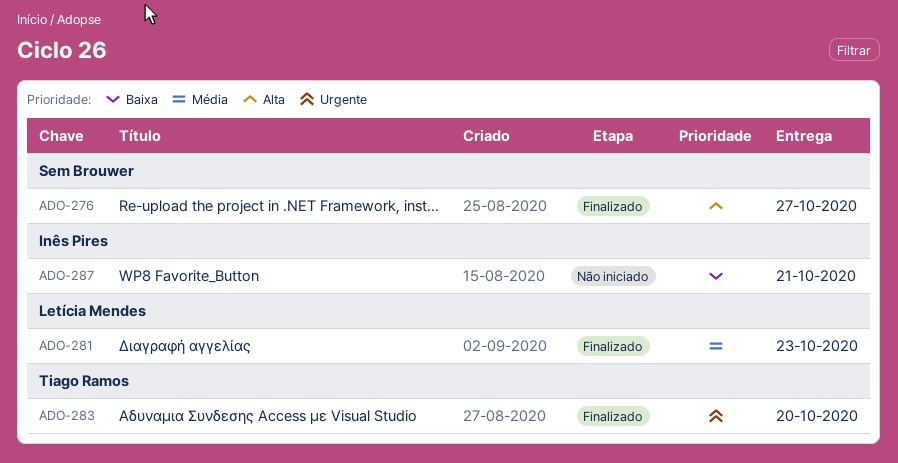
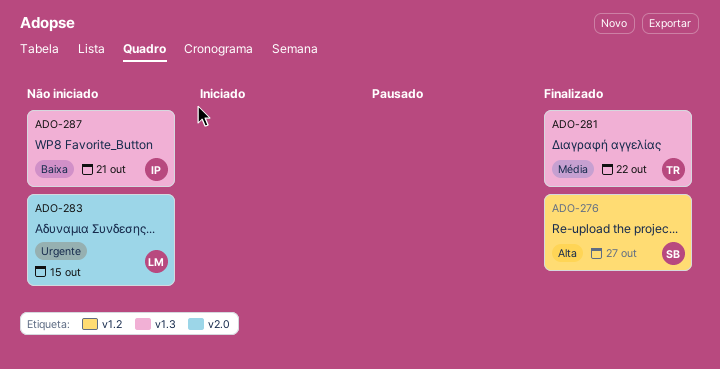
ADO-281, owner: Letícia Mendes -> Tiago Ramos
ADO-281, due: Oct 23 -> Oct 22
ADO-283, status: Finalizado -> Não iniciado
ADO-283, owner: Tiago Ramos -> Letícia Mendes
ADO-283, due: Oct 20 -> Oct 15

